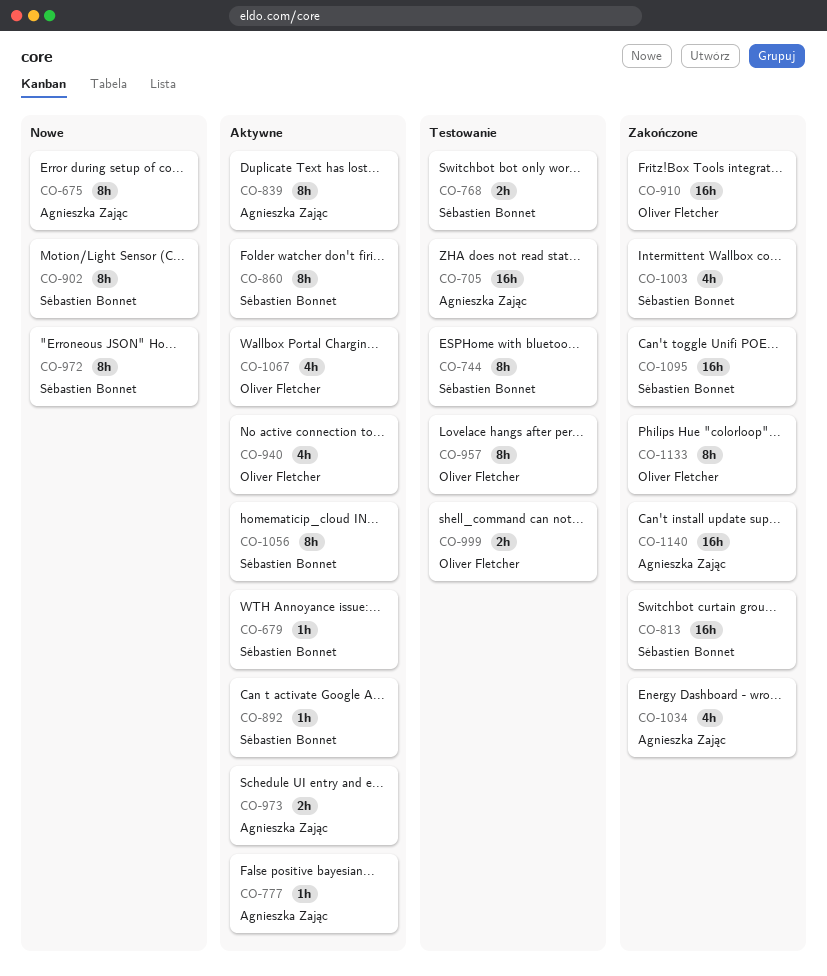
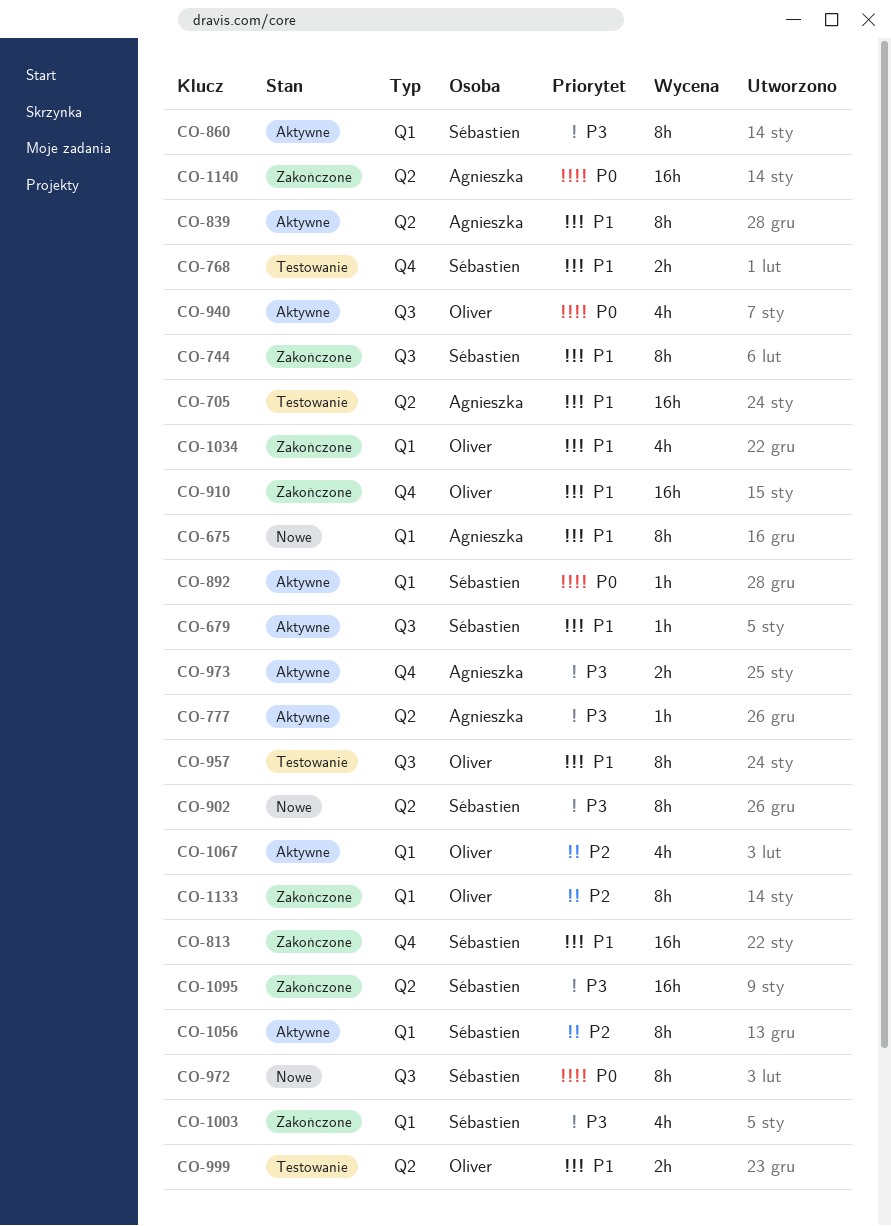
CO-744, status: Testowanie -> Zakończone
CO-1034, owner: Agnieszka Zając -> Oliver Fletcher

